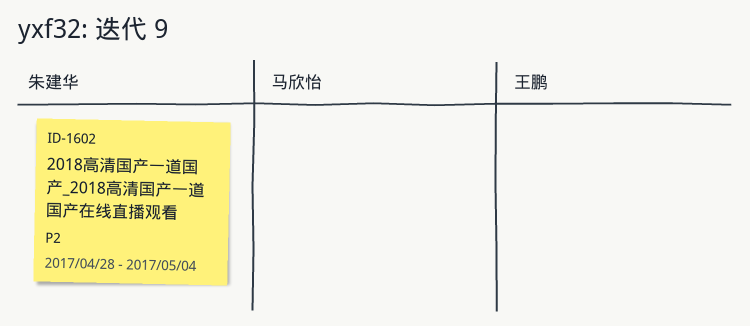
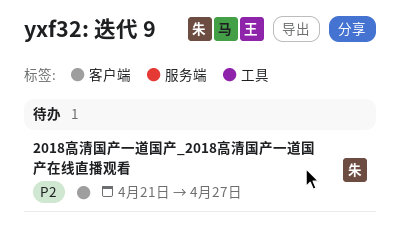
2018高清国产一道国产_2018高清国产一道国产在线直播观看, start: Apr 28 -> Apr 21
2018高清国产一道国产_2018高清国产一道国产在线直播观看, due: May 4 -> Apr 27

